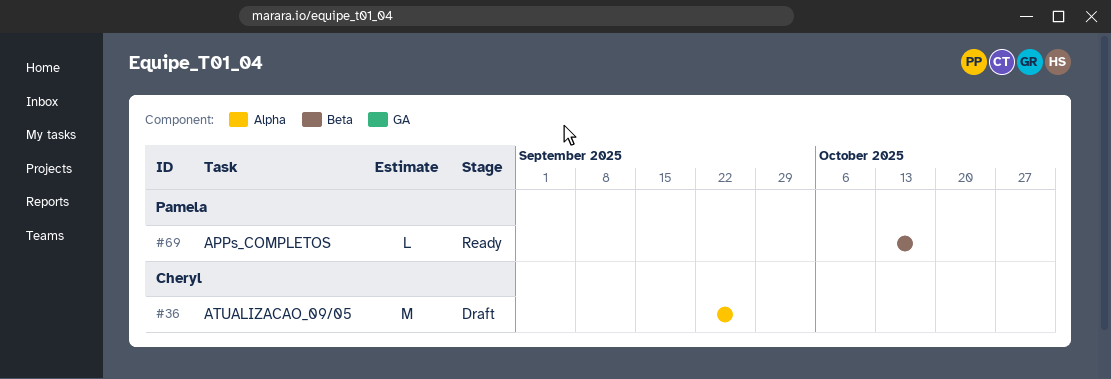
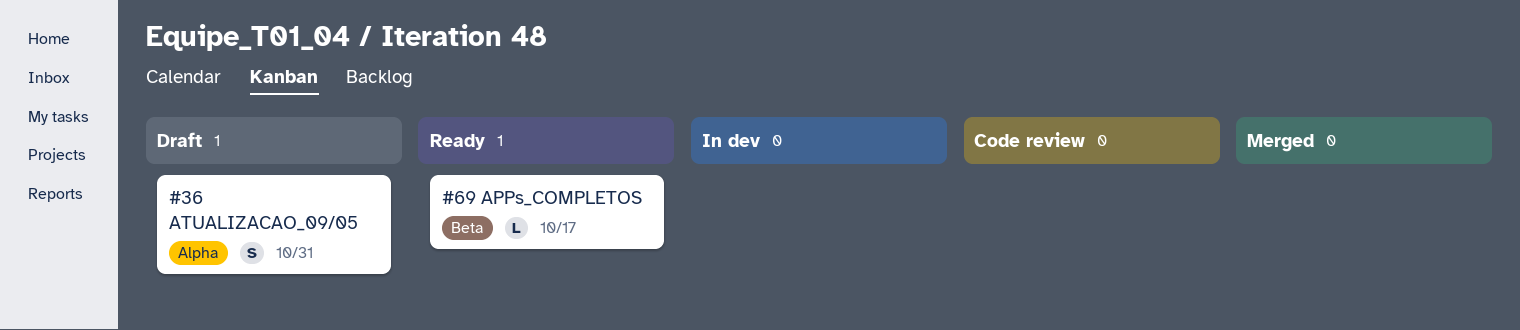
#36, estimate: M -> S
#36, due: Sep 26 -> Oct 31

